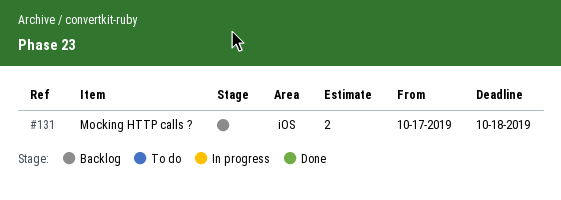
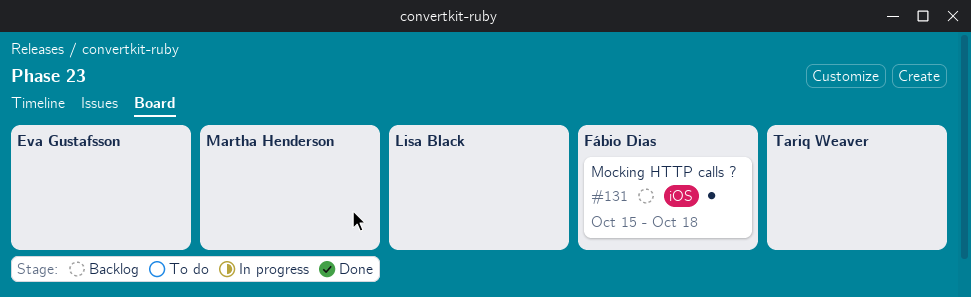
#131, estimate: 2 -> 1
#131, start: Oct 17 -> Oct 15

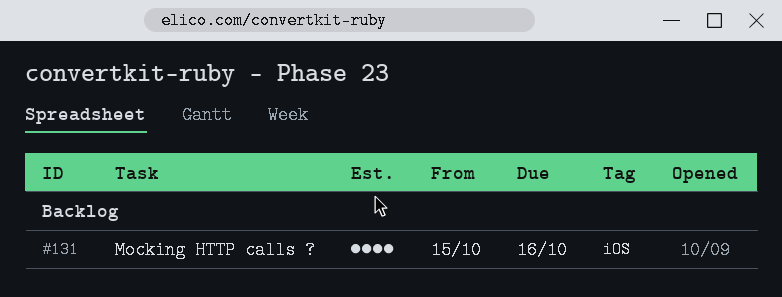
#131, estimate: 1 -> 4
#131, due: Oct 18 -> Oct 16

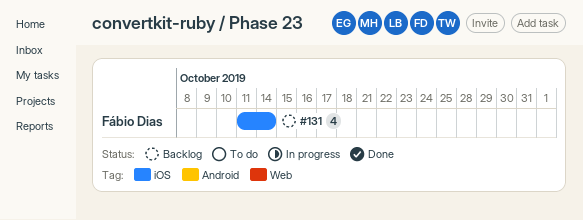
#131, start: Oct 15 -> Oct 11
#131, due: Oct 16 -> Oct 14

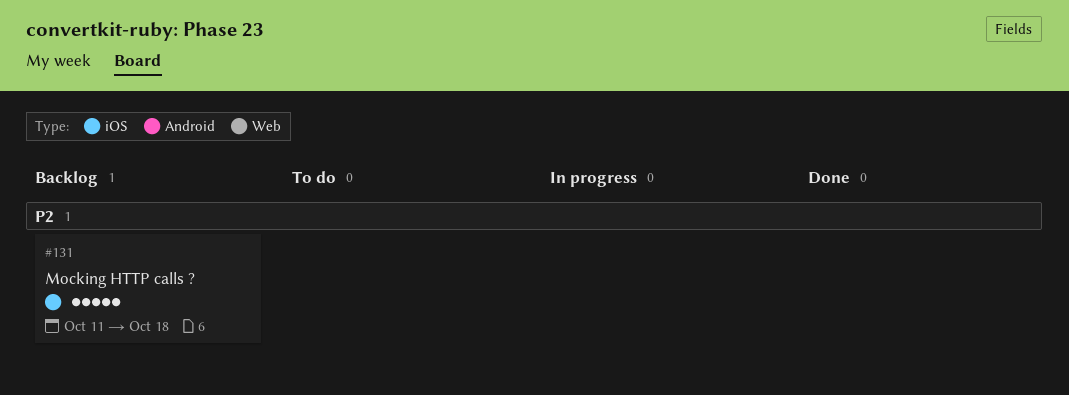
#131, estimate: 4 -> 5
#131, due: Oct 14 -> Oct 18

